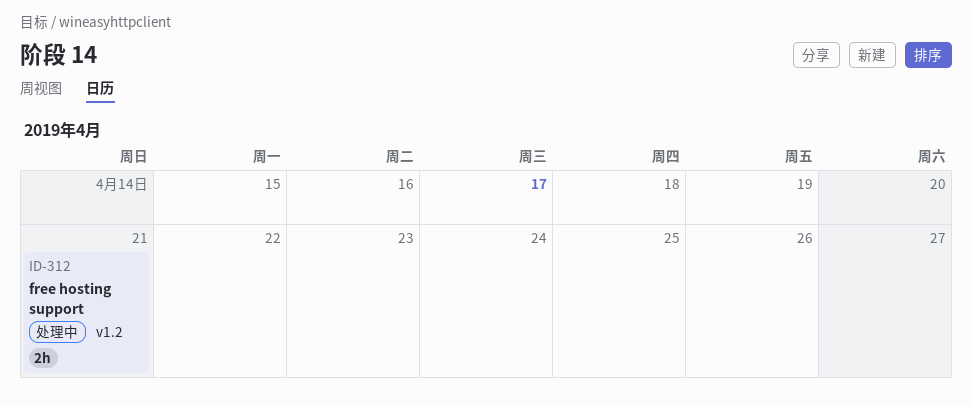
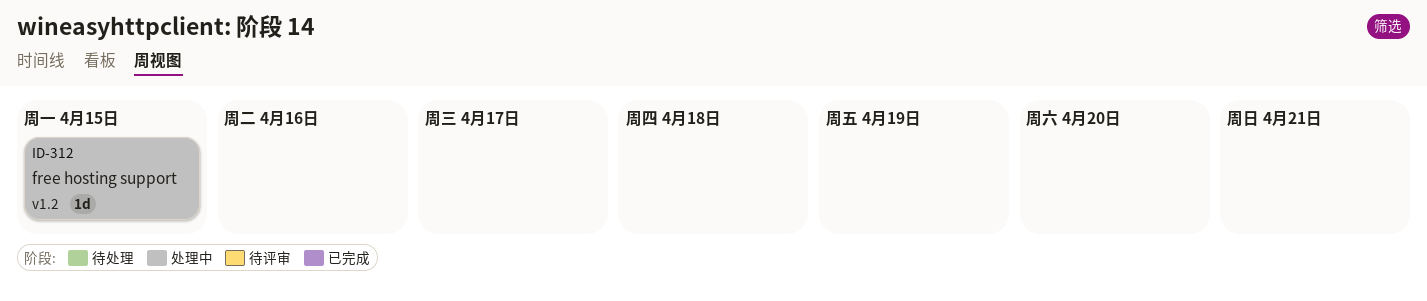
ID-312, estimate: 2h -> 1d
ID-312, due: Apr 21 -> Apr 15

